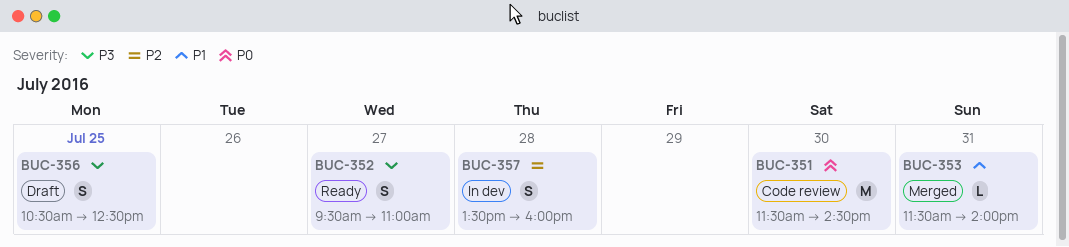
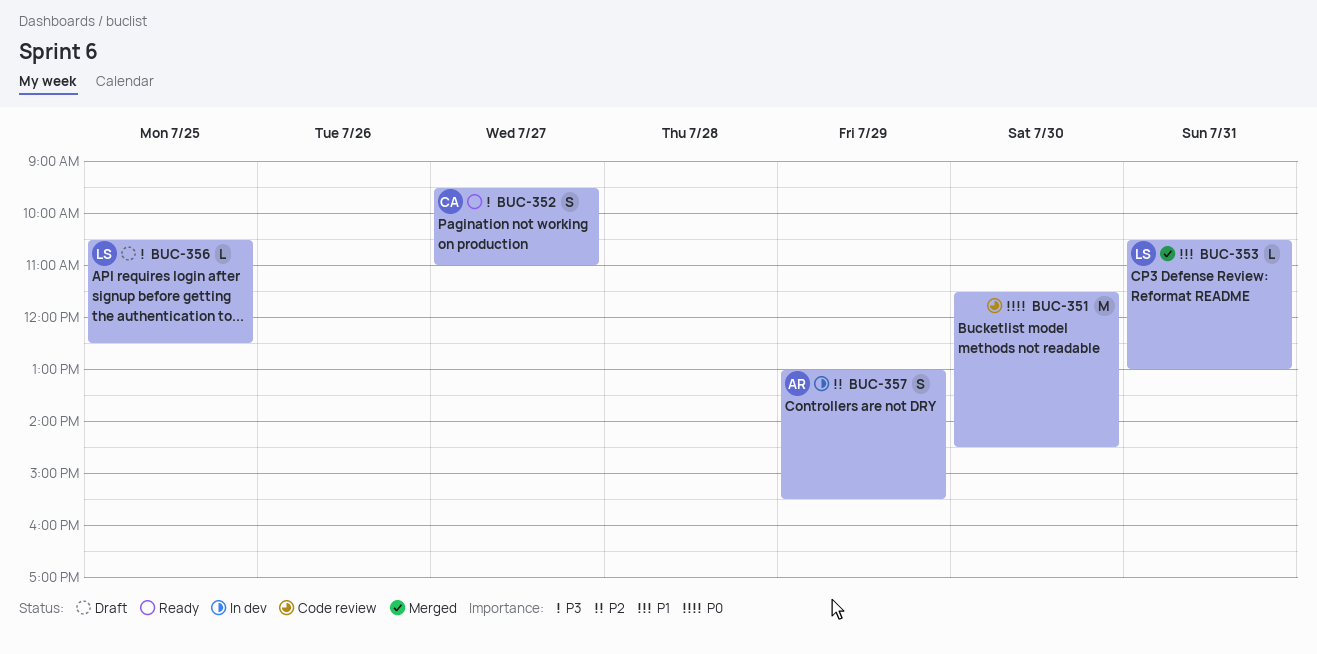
BUC-353, begins: 11:30 -> 10:30
BUC-353, ends: 14:00 -> 13:00
BUC-356, estimate: S -> L
BUC-357, day: Jul 28 -> Jul 29
BUC-357, begins: 13:30 -> 13:00
BUC-357, ends: 16:00 -> 15:30

